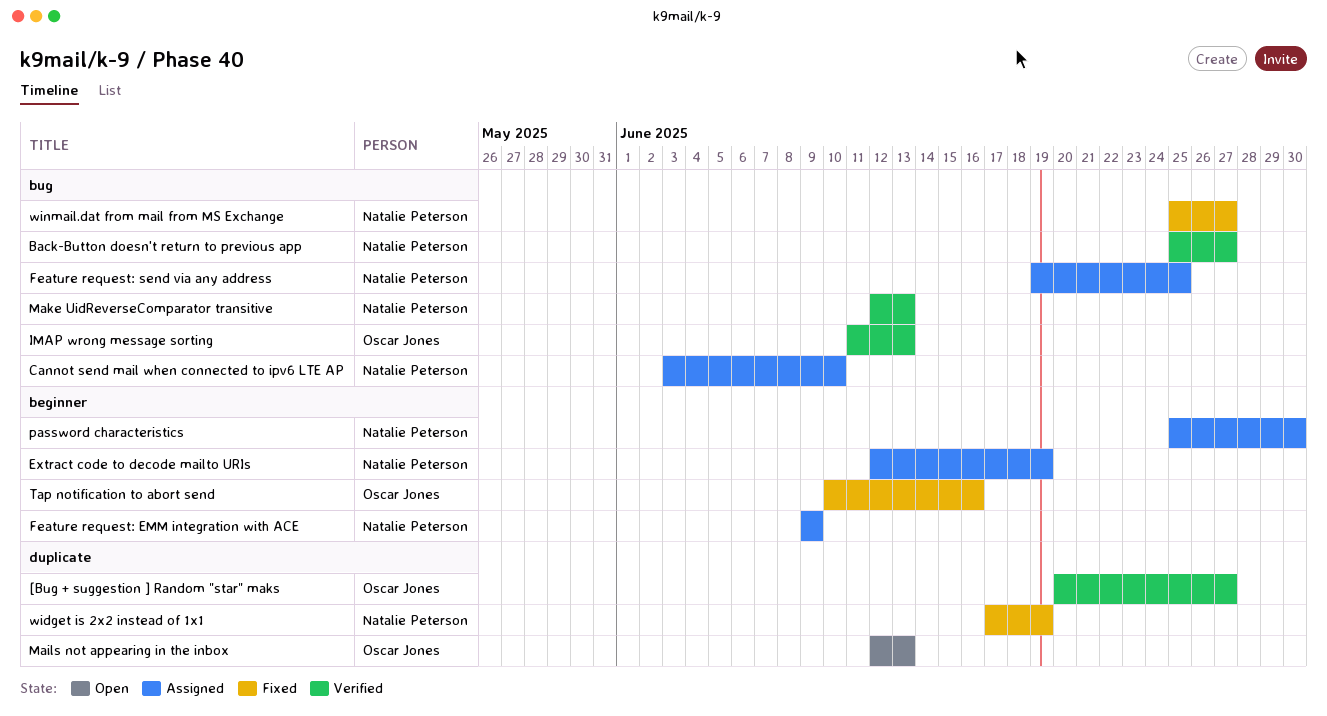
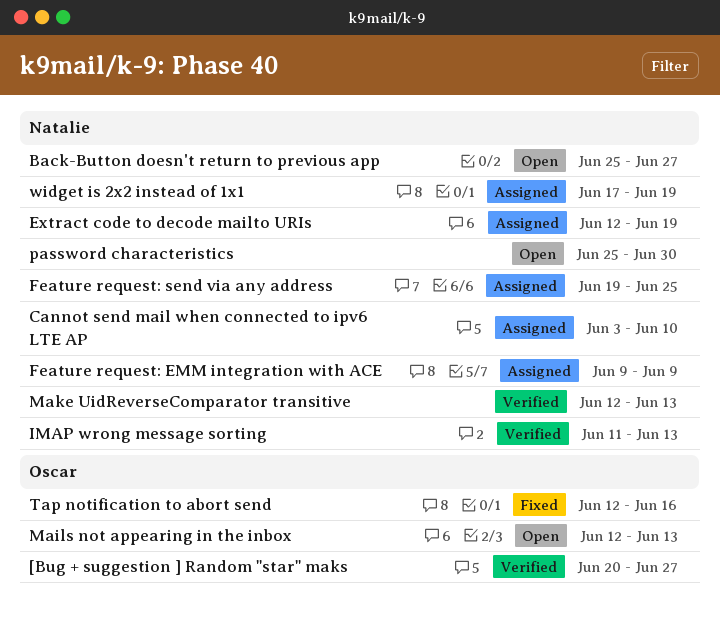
Back-Button doesn't return to previous app, status: Verified -> Open
IMAP wrong message sorting, owner: Oscar Jones -> Natalie Peterson
password characteristics, status: Assigned -> Open
Tap notification to abort send, start: Jun 10 -> Jun 12
widget is 2x2 instead of 1x1, status: Fixed -> Assigned
winmail.dat from mail from MS Exchange: present -> none

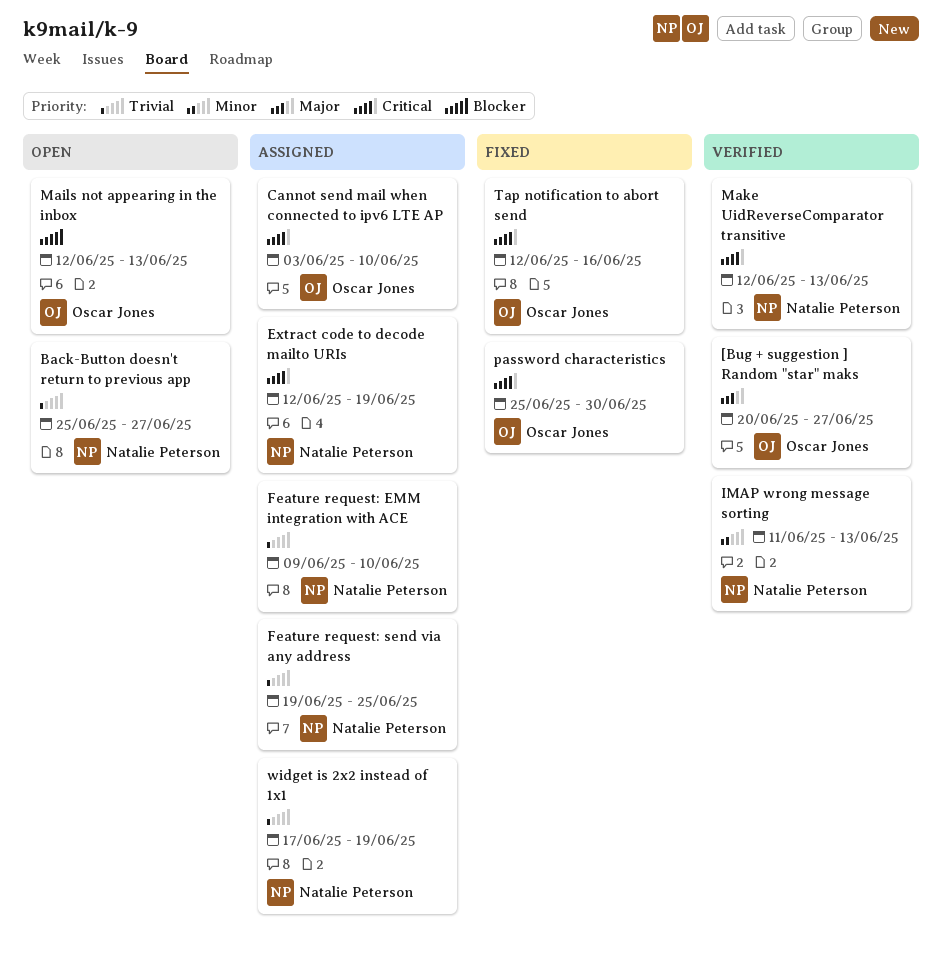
Cannot send mail when connected to ipv6 LTE AP, owner: Natalie Peterson -> Oscar Jones
Feature request: EMM integration with ACE, due: Jun 9 -> Jun 10
password characteristics, status: Open -> Fixed
password characteristics, owner: Natalie Peterson -> Oscar Jones

